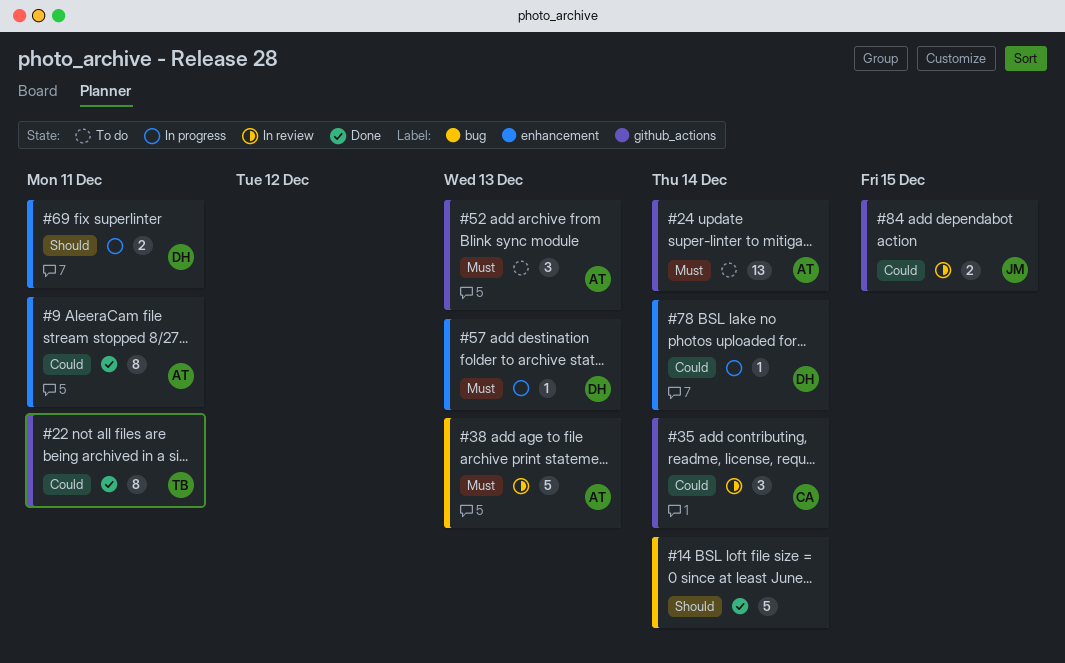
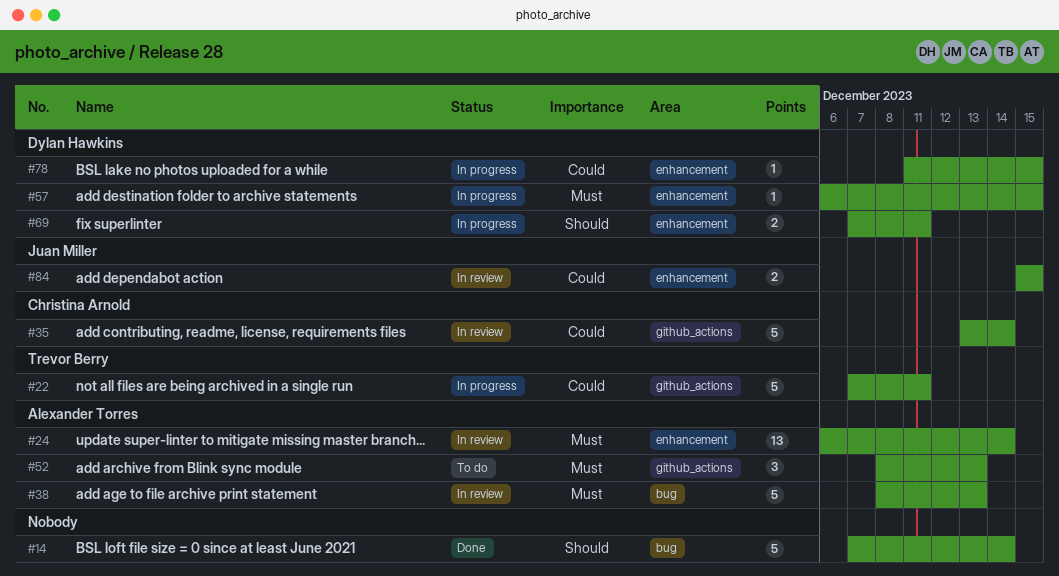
#9: present -> none
#22, status: Done -> In progress
#22, estimate: 8 -> 5
#24, status: To do -> In review
#24, label: github_actions -> enhancement
#35, estimate: 3 -> 5
#57, due: Dec 13 -> Dec 15
#78, due: Dec 14 -> Dec 15
#84, label: github_actions -> enhancement

